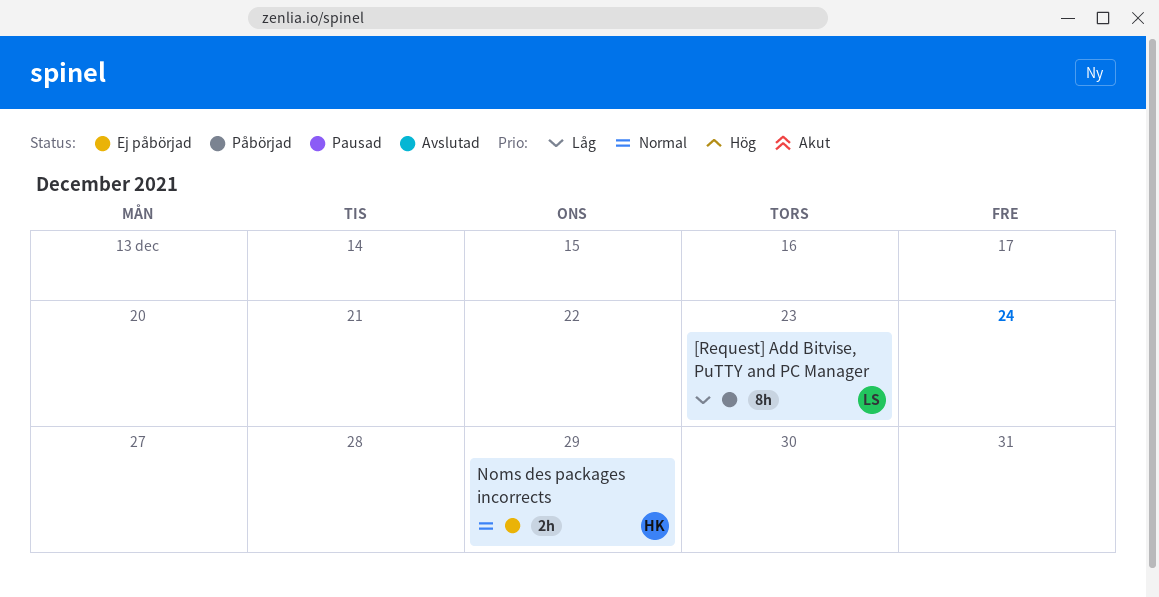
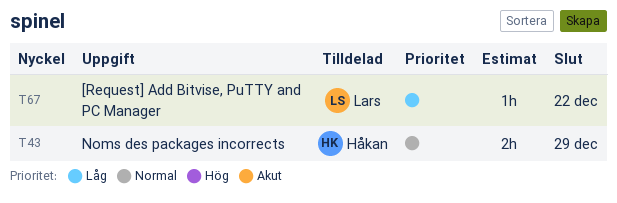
[Request] Add Bitvise, PuTTY and PC Manager, estimate: 8h -> 1h
[Request] Add Bitvise, PuTTY and PC Manager, due: Dec 23 -> Dec 22

